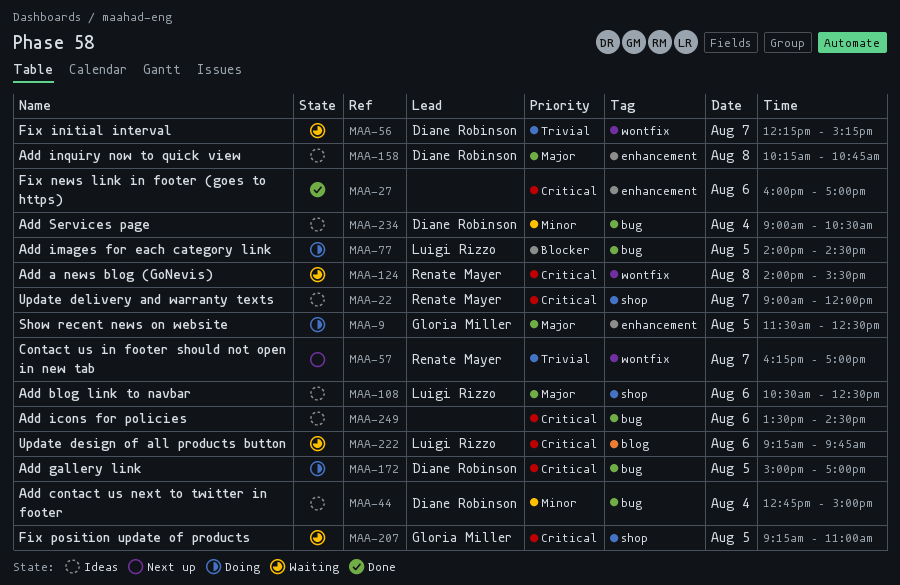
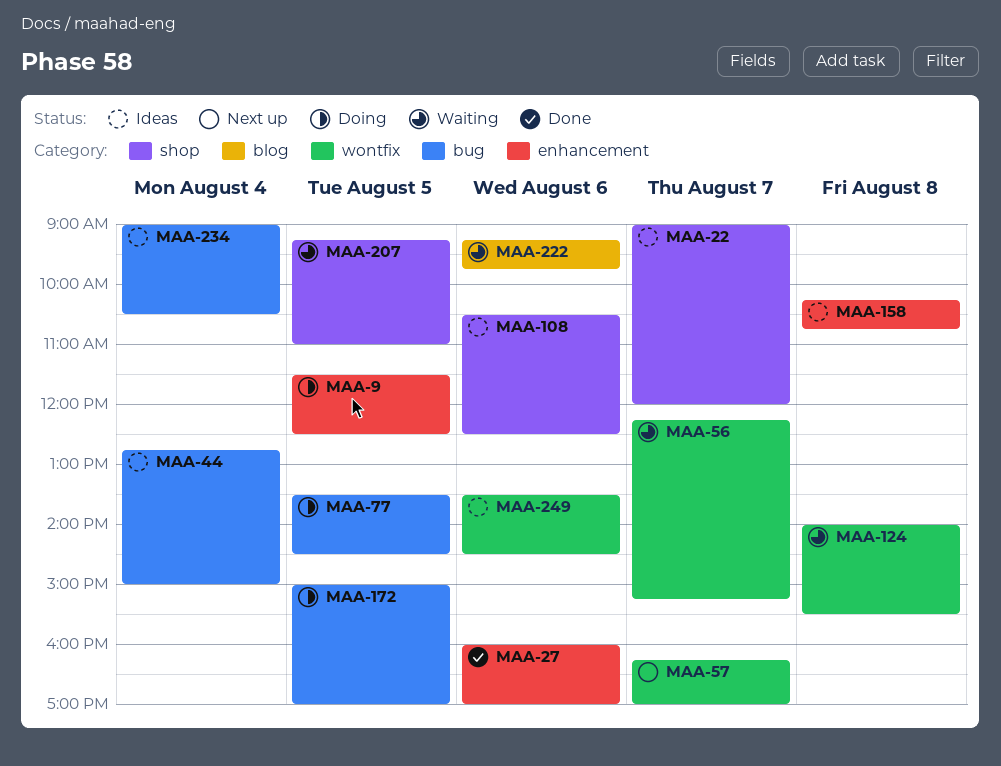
MAA-77, begins: 14:00 -> 13:30
MAA-249, label: bug -> wontfix

